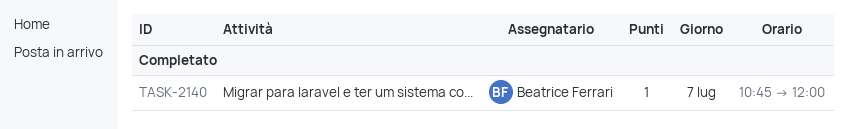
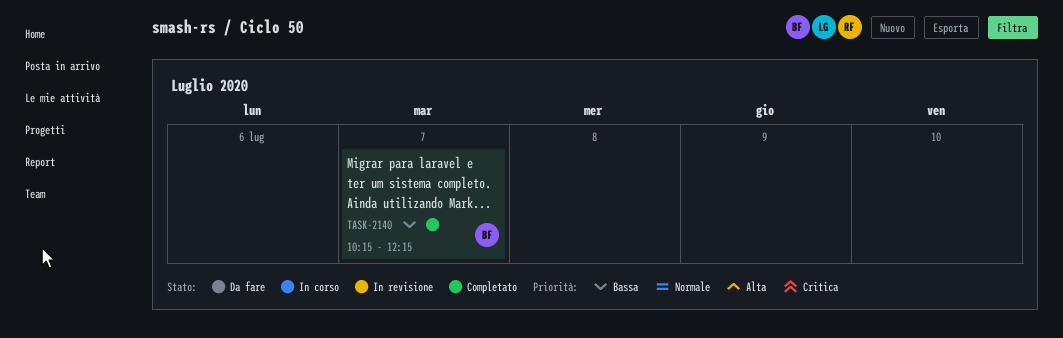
TASK-2140, begins: 10:45 -> 10:15
TASK-2140, ends: 12:00 -> 12:15

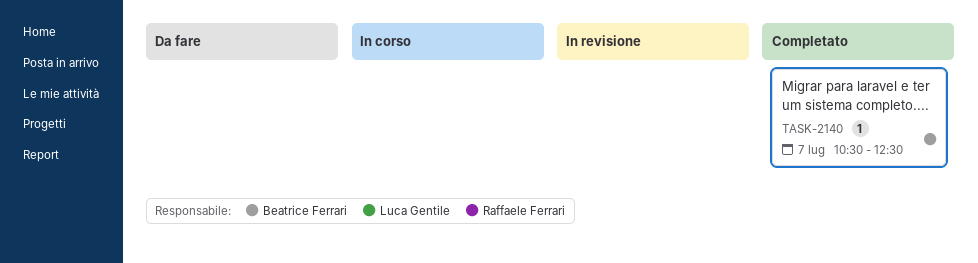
TASK-2140, begins: 10:15 -> 10:30
TASK-2140, ends: 12:15 -> 12:30

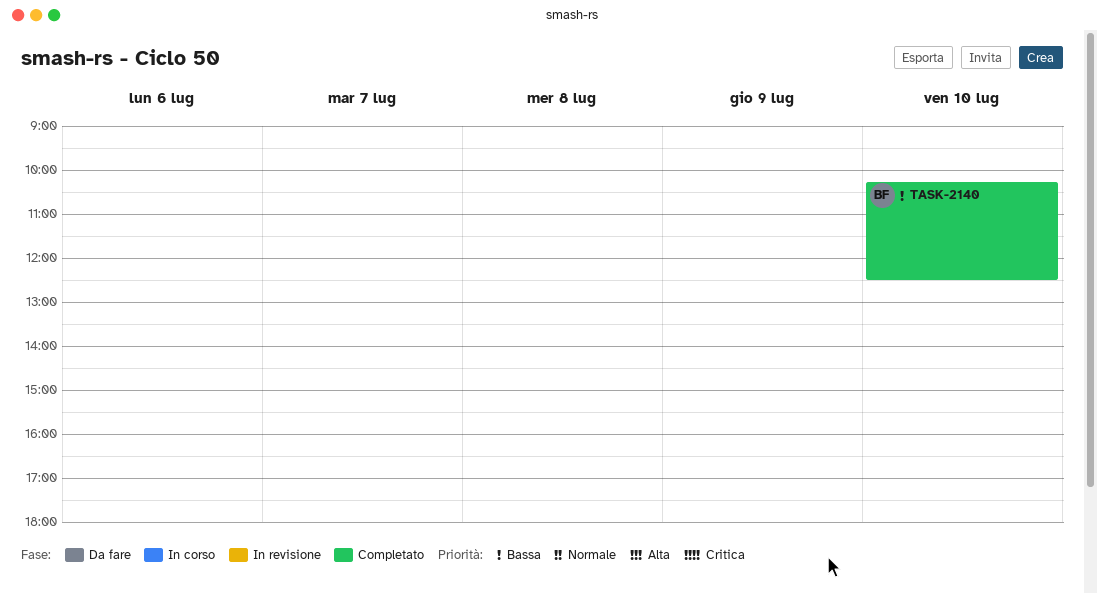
TASK-2140, day: Jul 7 -> Jul 10
TASK-2140, begins: 10:30 -> 10:15

